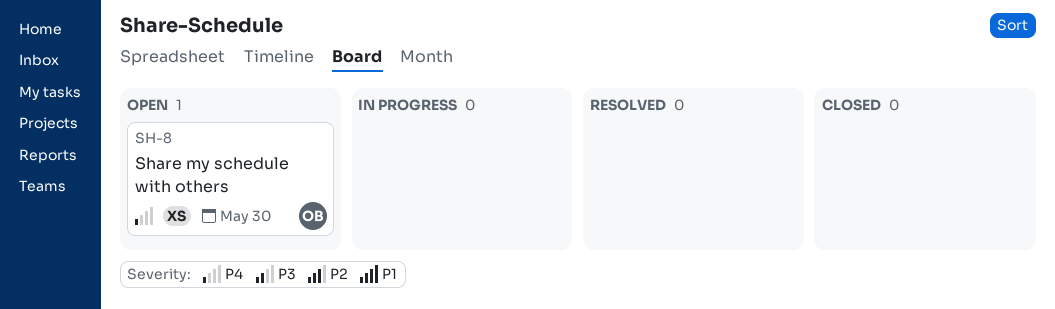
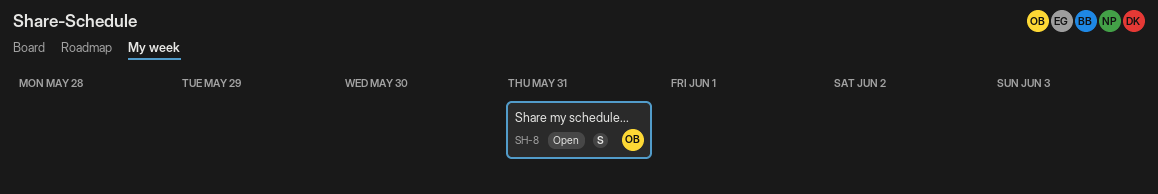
SH-8, estimate: XS -> S
SH-8, due: May 30 -> May 31

